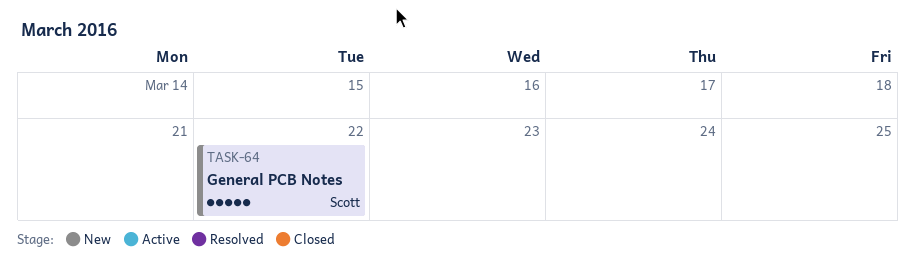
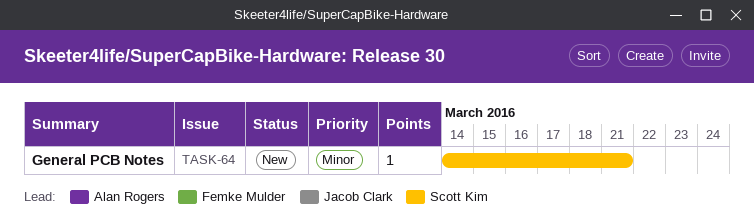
TASK-64, estimate: 5 -> 1
TASK-64, due: Mar 22 -> Mar 21

